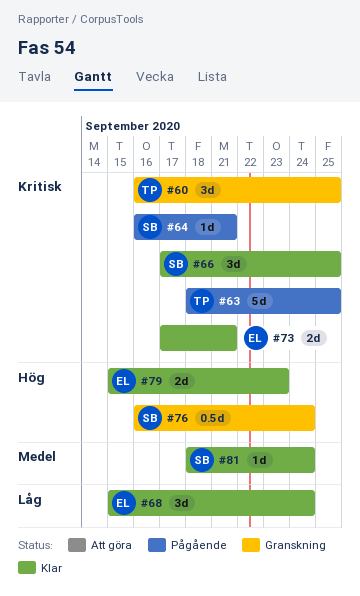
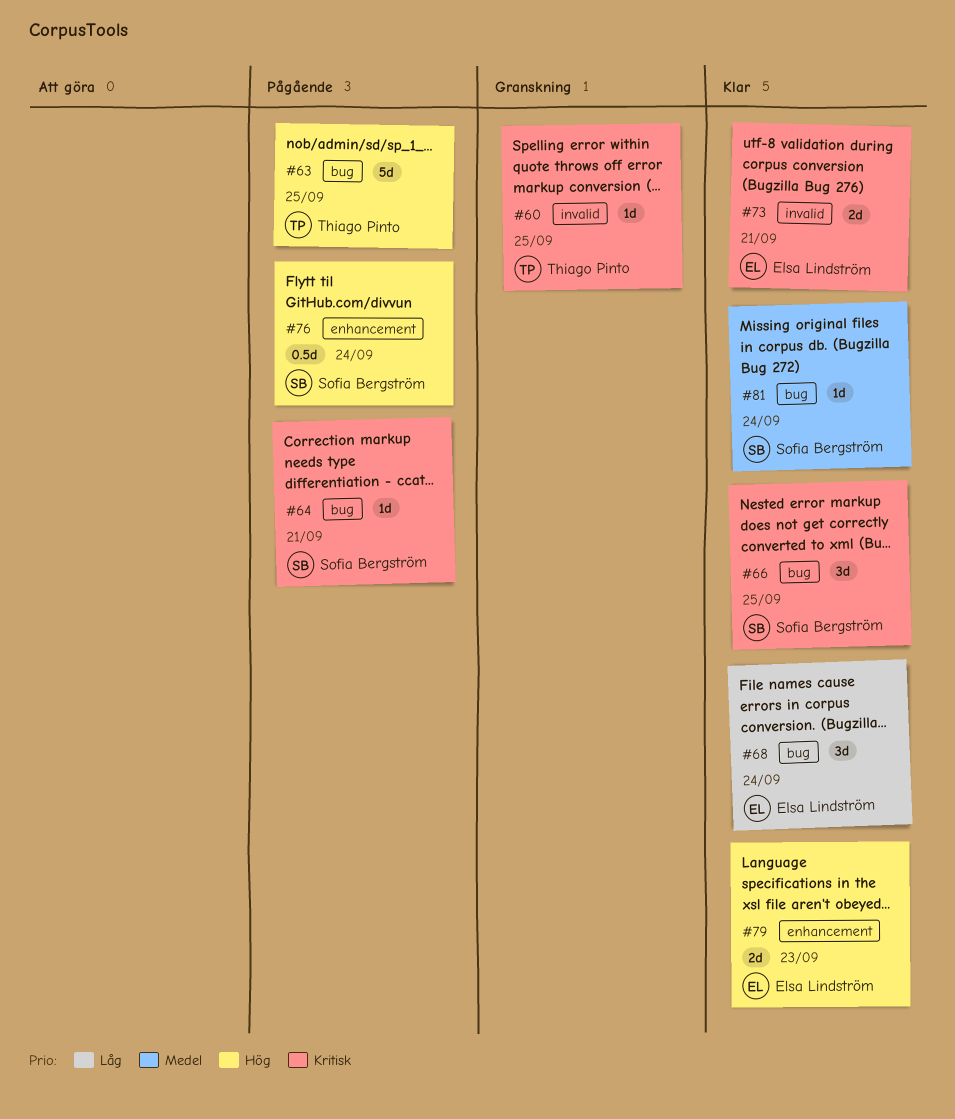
#60, estimate: 3d -> 1d
#63, priority: Kritisk -> Hög
#76, status: Granskning -> Pågående

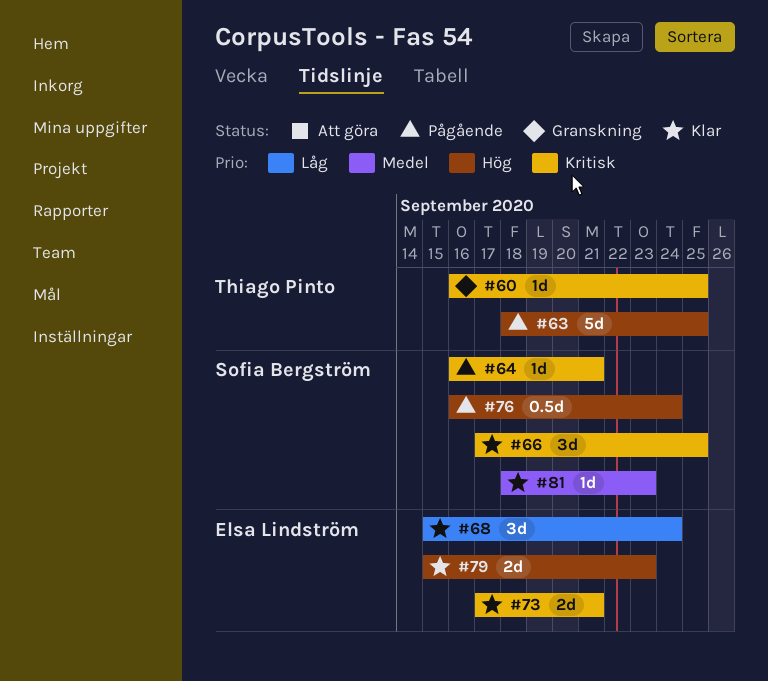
#81, due: Sep 24 -> Sep 23

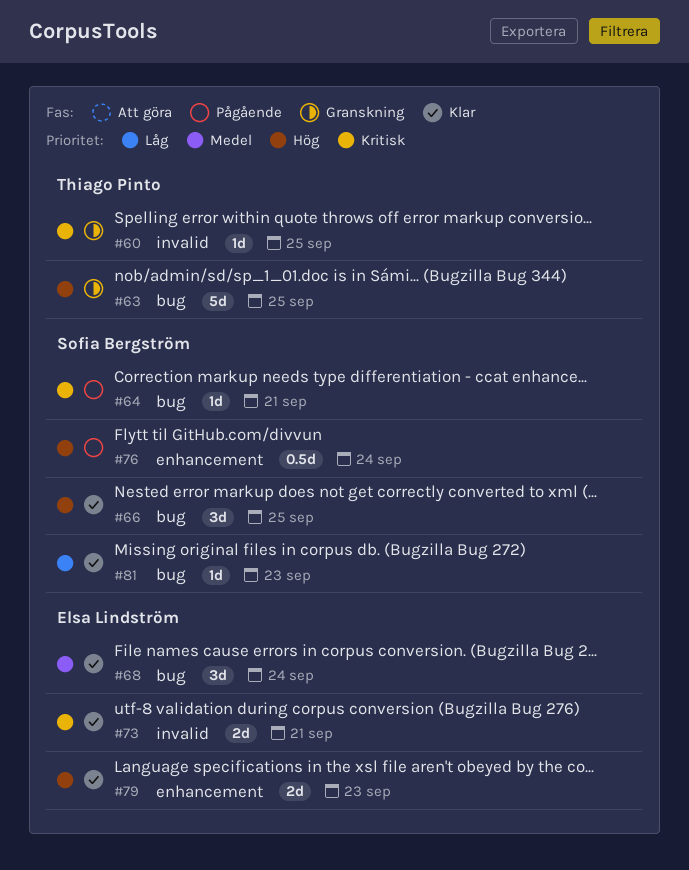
#63, status: Pågående -> Granskning
#66, priority: Kritisk -> Hög
#68, priority: Låg -> Medel
#81, priority: Medel -> Låg

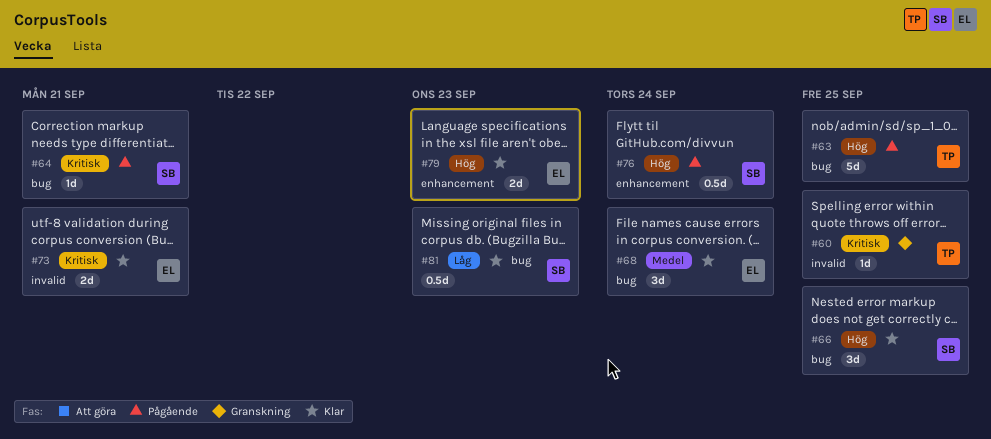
#63, status: Granskning -> Pågående
#81, estimate: 1d -> 0.5d

